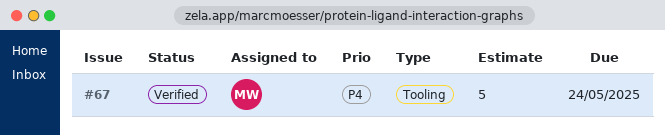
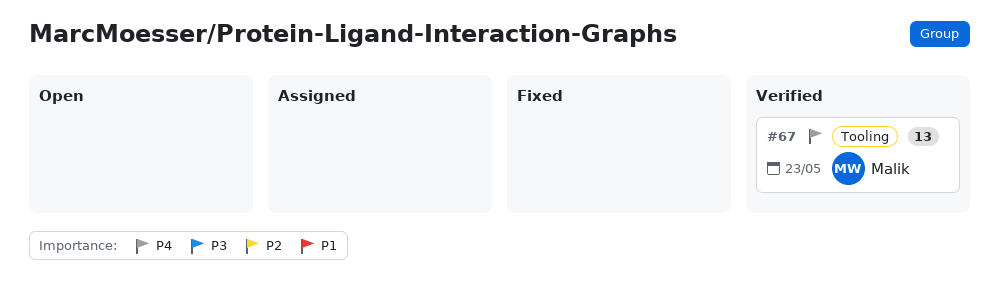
#67, estimate: 5 -> 13
#67, due: May 24 -> May 23

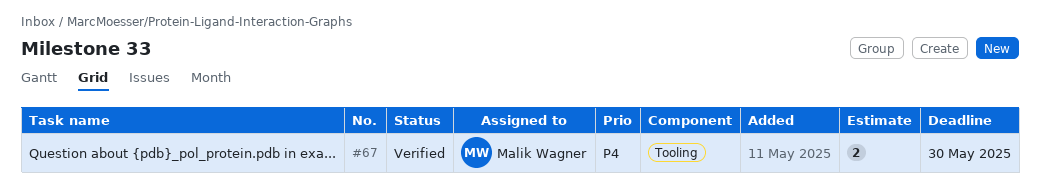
#67, estimate: 13 -> 2
#67, due: May 23 -> May 30

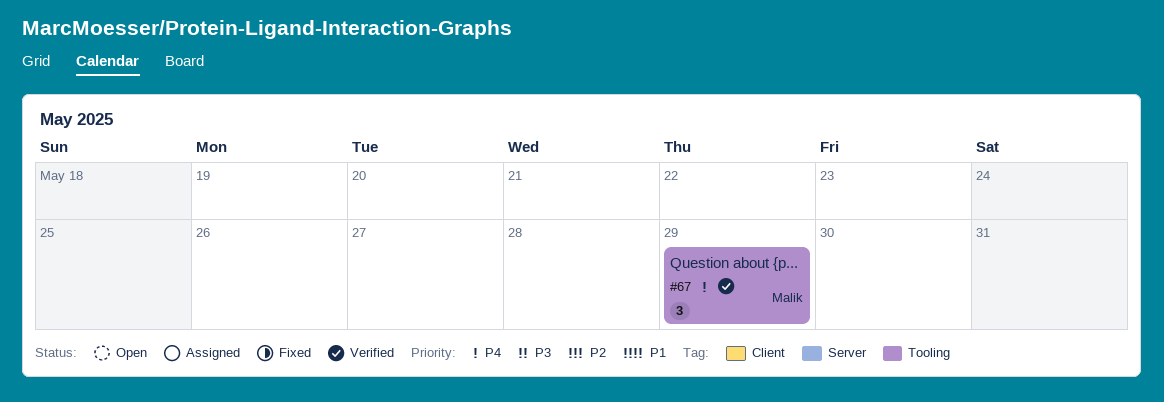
#67, estimate: 2 -> 3
#67, due: May 30 -> May 29

